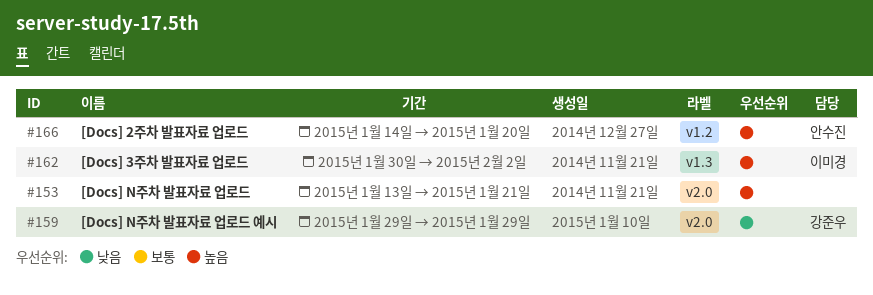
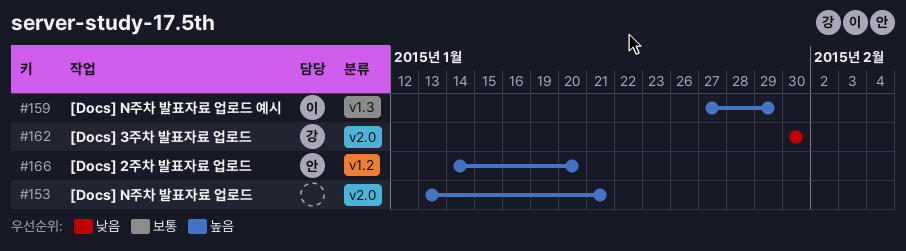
#159, owner: 강준우 -> 이미경
#159, priority: 낮음 -> 높음
#159, label: v2.0 -> v1.3
#159, start: Jan 29 -> Jan 27
#162, owner: 이미경 -> 강준우
#162, priority: 높음 -> 낮음
#162, label: v1.3 -> v2.0
#162, due: Feb 2 -> Jan 30

